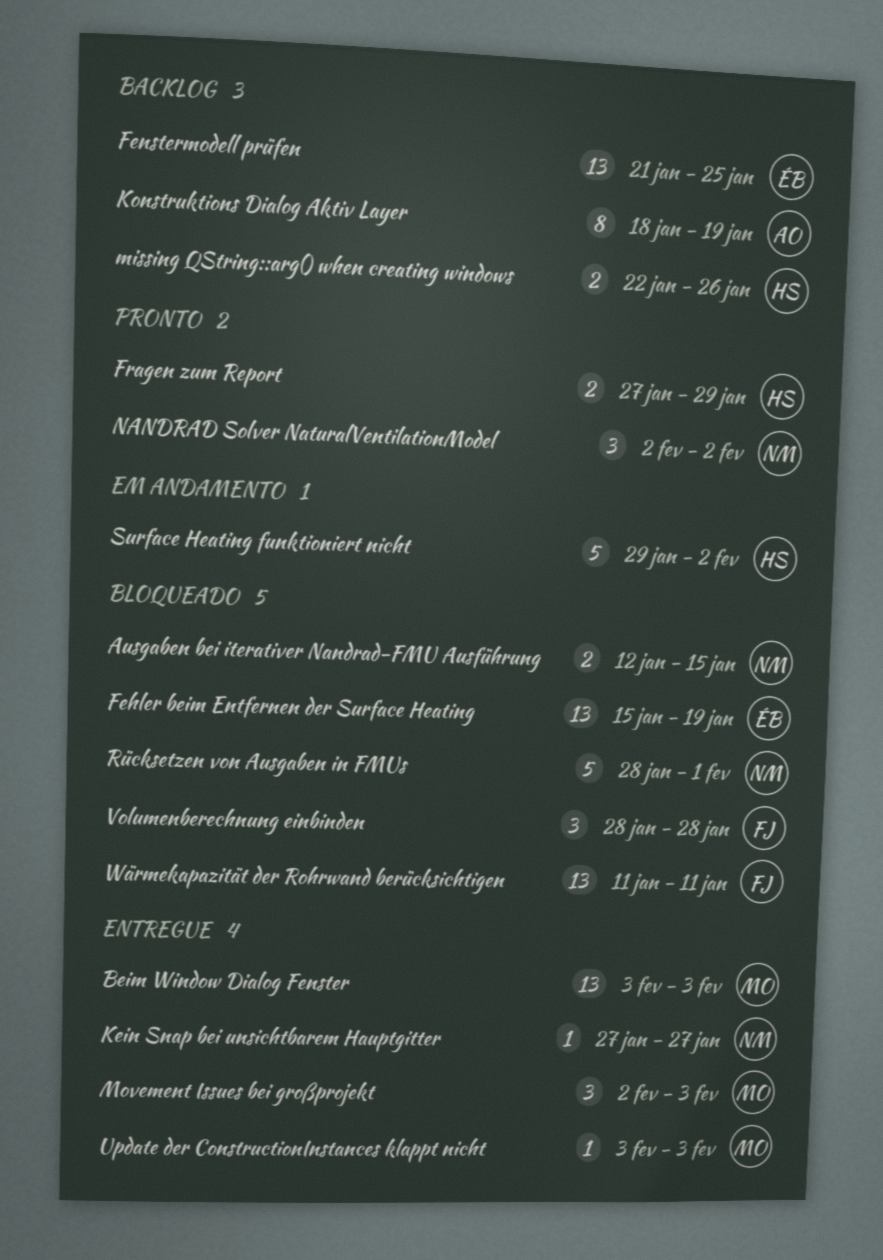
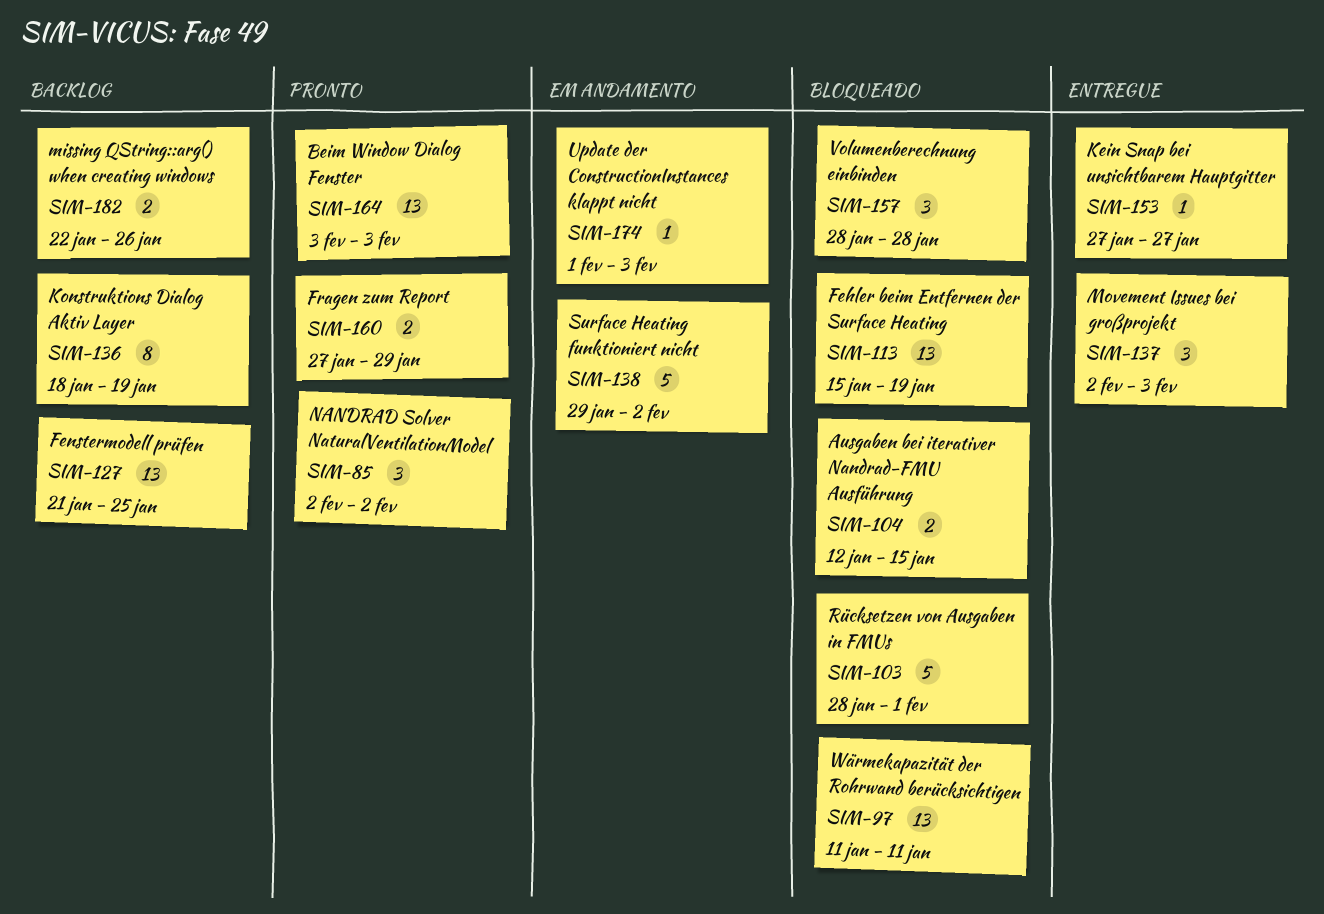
Beim Window Dialog Fenster, status: Entregue -> Pronto
Update der ConstructionInstances klappt nicht, status: Entregue -> Em andamento
Update der ConstructionInstances klappt nicht, start: Feb 3 -> Feb 1

